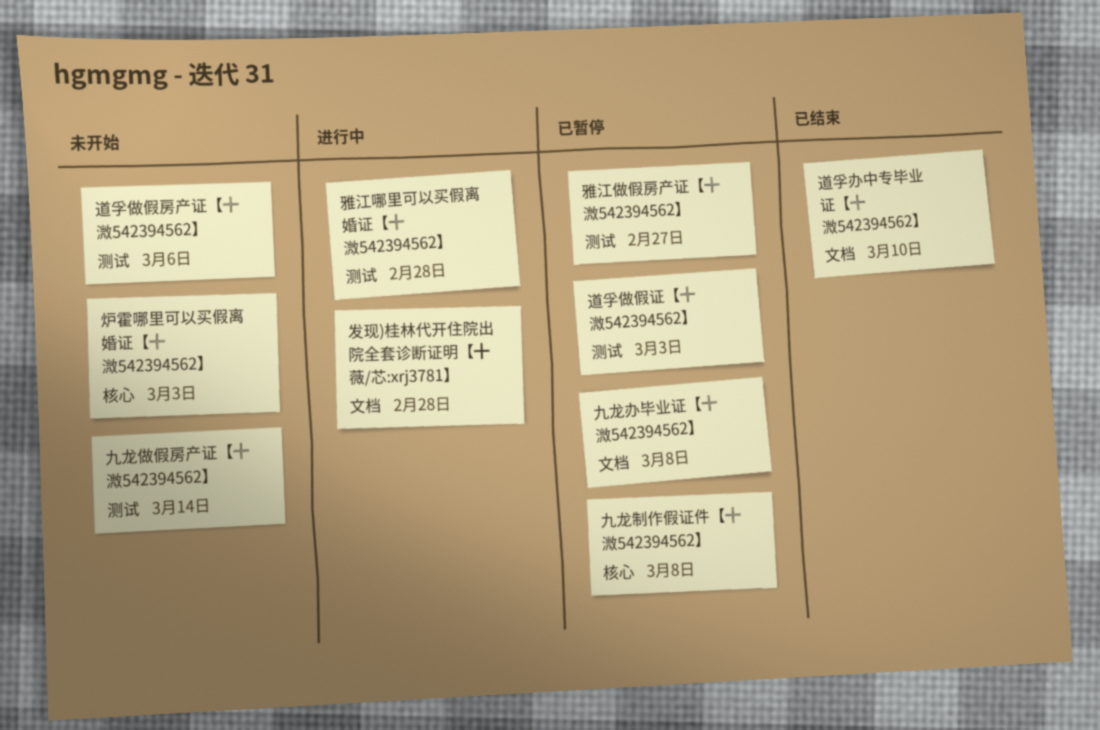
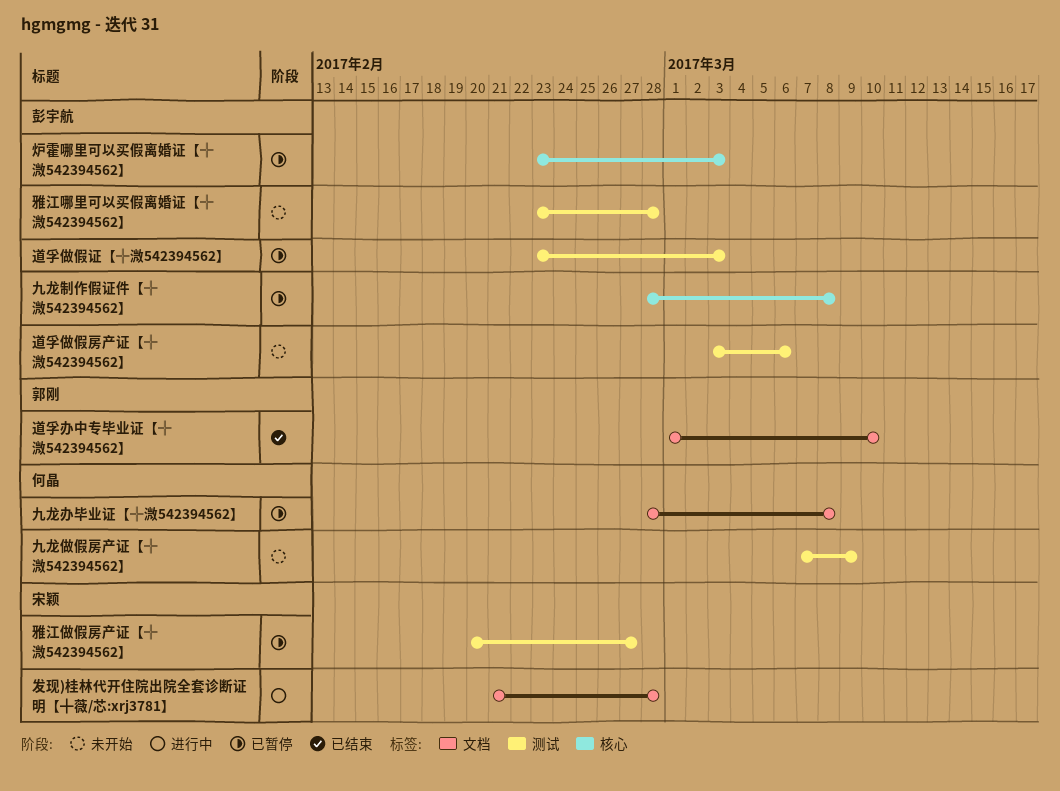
九龙做假房产证【╬溦542394562】, due: Mar 14 -> Mar 9
炉霍哪里可以买假离婚证【╬溦542394562】, status: 未开始 -> 已暂停
雅江哪里可以买假离婚证【╬溦542394562】, status: 进行中 -> 未开始

